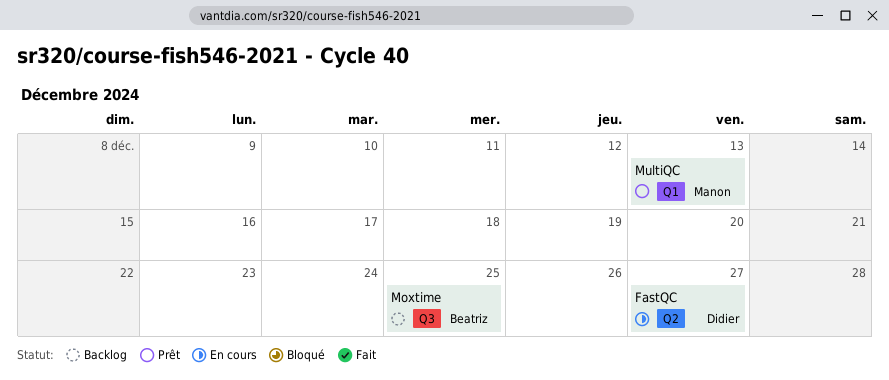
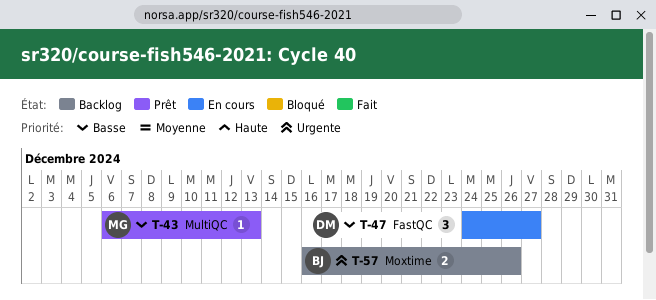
Moxtime, due: Dec 25 -> Dec 26

